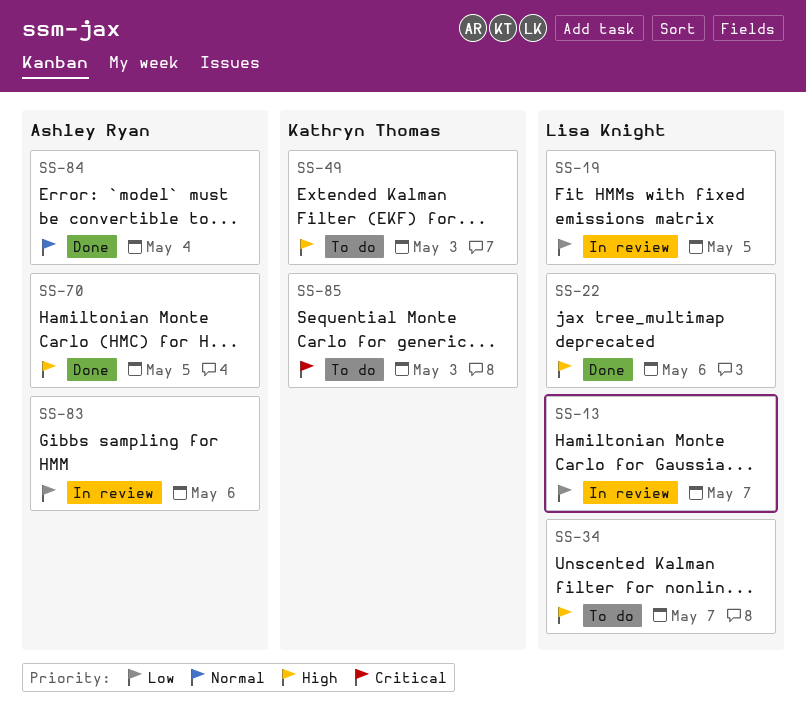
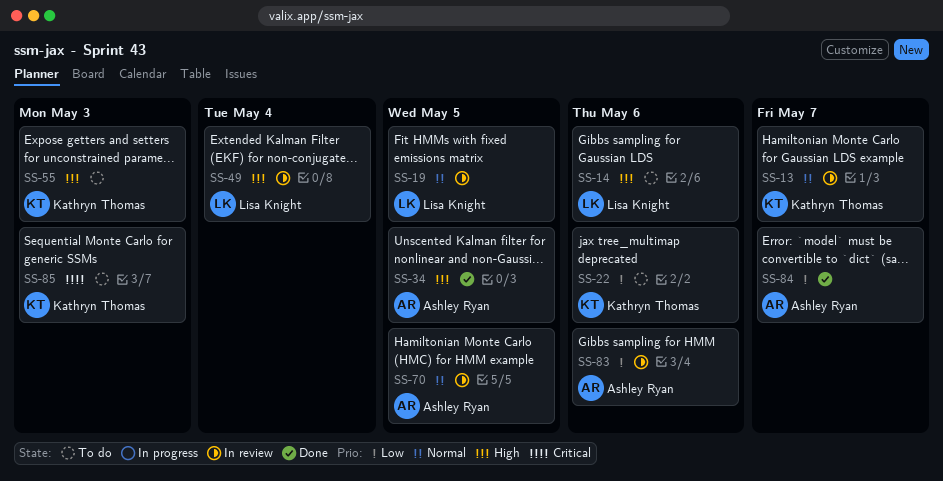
SS-13, owner: Lisa Knight -> Kathryn Thomas
SS-13, priority: Low -> Normal
SS-14: none -> present
SS-19, priority: Low -> Normal
SS-22, status: Done -> To do
SS-22, owner: Lisa Knight -> Kathryn Thomas
SS-22, priority: High -> Low
SS-34, status: To do -> Done
SS-34, owner: Lisa Knight -> Ashley Ryan
SS-34, due: May 7 -> May 5
SS-49, status: To do -> In review
SS-49, owner: Kathryn Thomas -> Lisa Knight
SS-49, due: May 3 -> May 4
SS-55: none -> present
SS-70, status: Done -> In review
SS-70, priority: High -> Normal
SS-84, priority: Normal -> Low
SS-84, due: May 4 -> May 7

